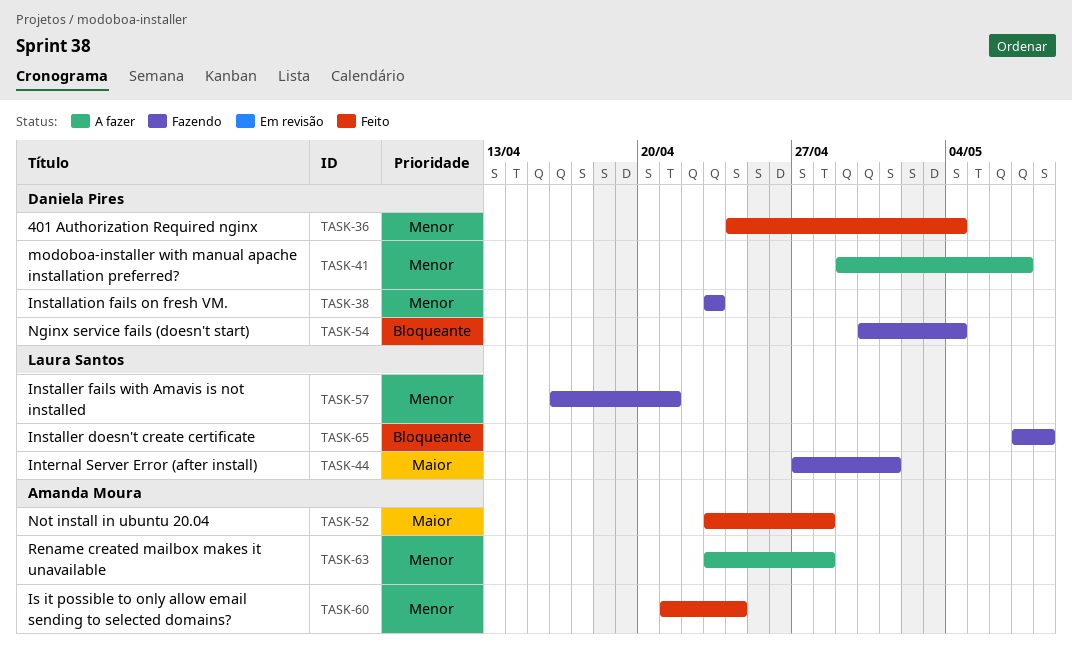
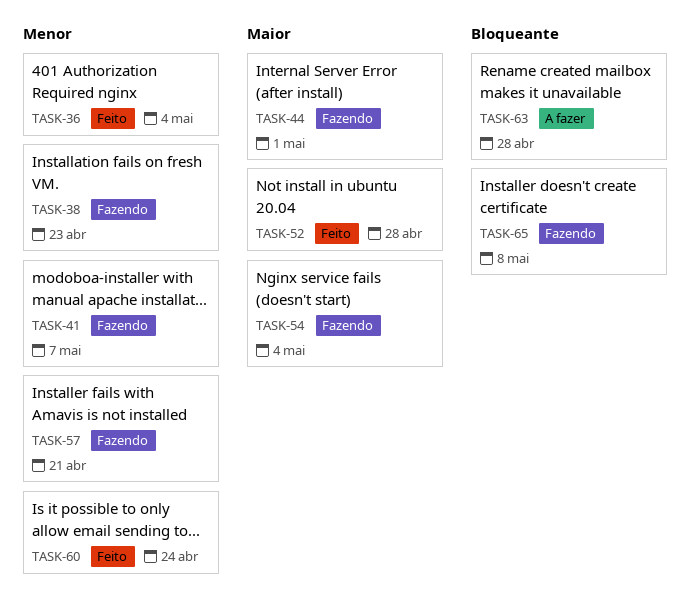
TASK-41, status: A fazer -> Fazendo
TASK-54, priority: Bloqueante -> Maior
TASK-63, priority: Menor -> Bloqueante

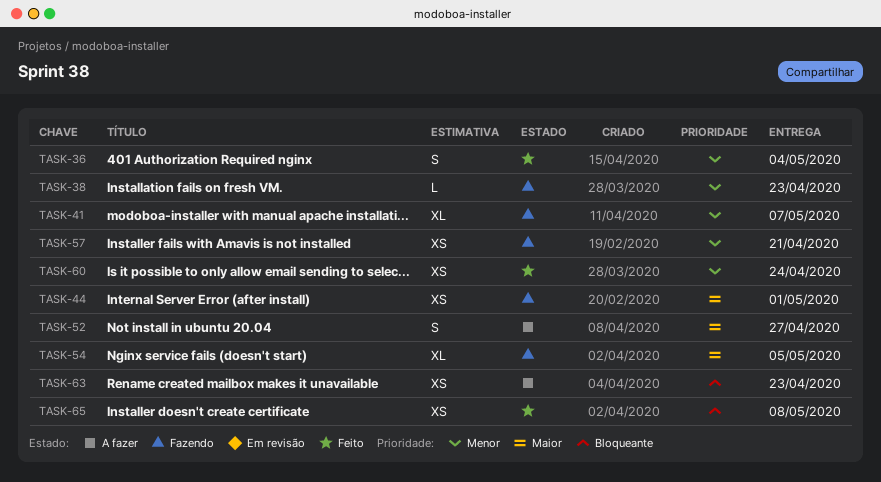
TASK-52, status: Feito -> A fazer
TASK-52, due: Apr 28 -> Apr 27
TASK-54, due: May 4 -> May 5
TASK-63, due: Apr 28 -> Apr 23
TASK-65, status: Fazendo -> Feito

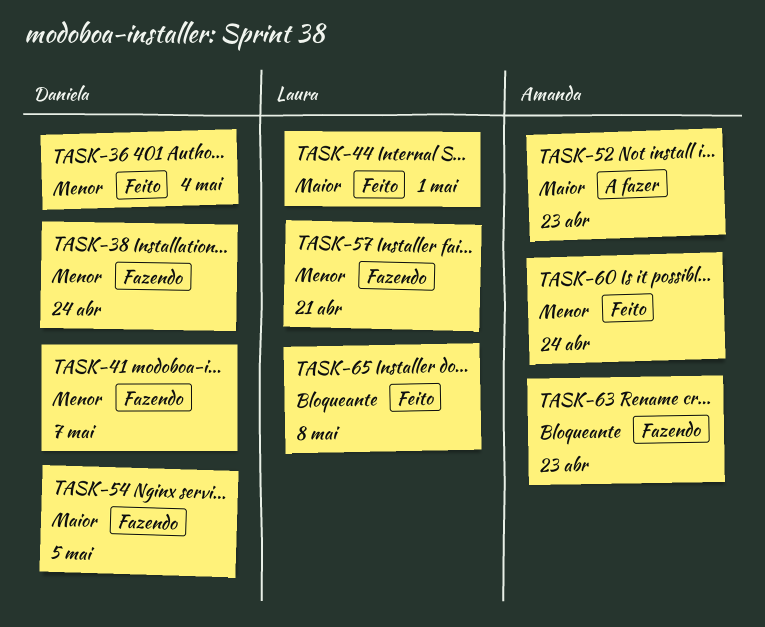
TASK-38, due: Apr 23 -> Apr 24
TASK-44, status: Fazendo -> Feito
TASK-52, due: Apr 27 -> Apr 23
TASK-63, status: A fazer -> Fazendo

